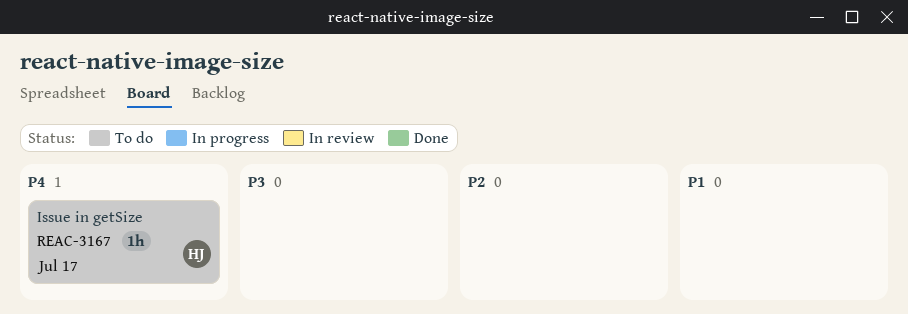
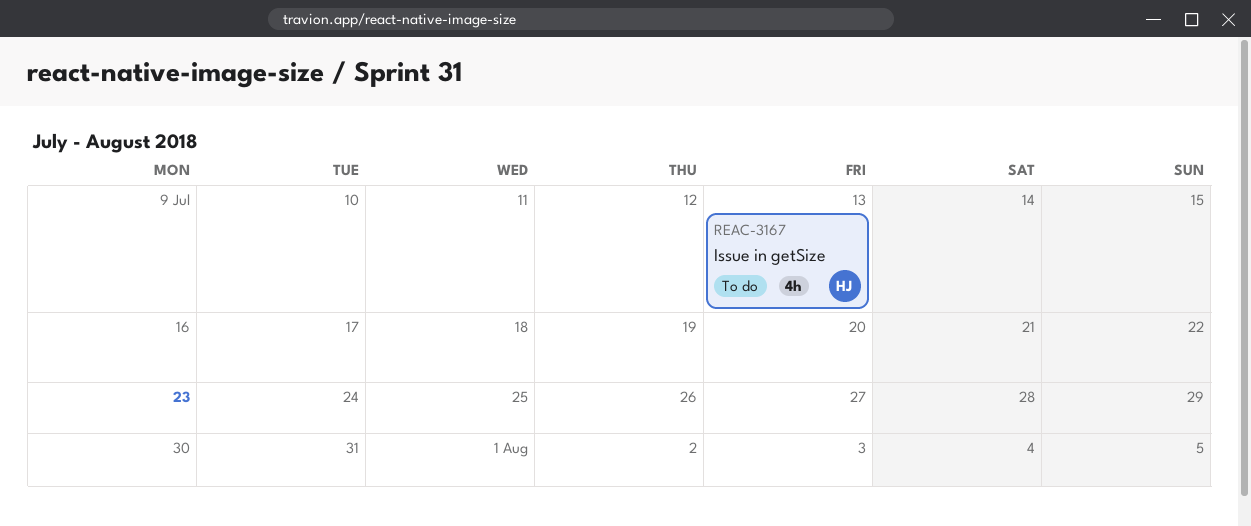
REAC-3167, estimate: 1h -> 4h
REAC-3167, due: Jul 17 -> Jul 13

